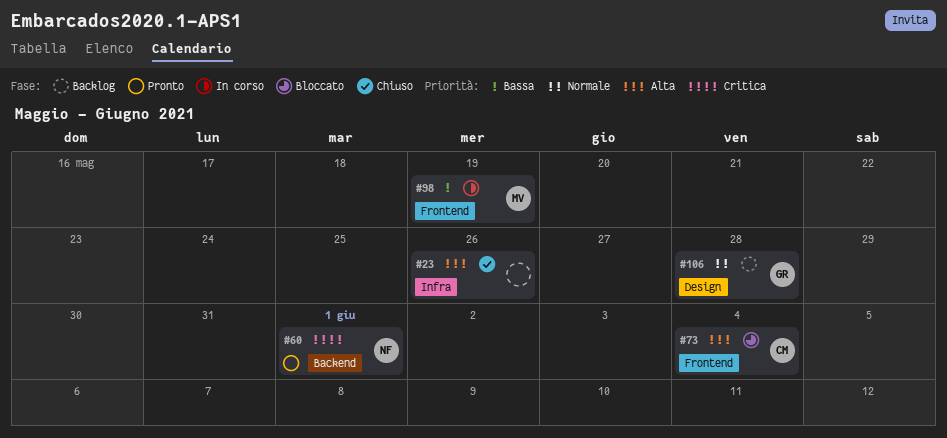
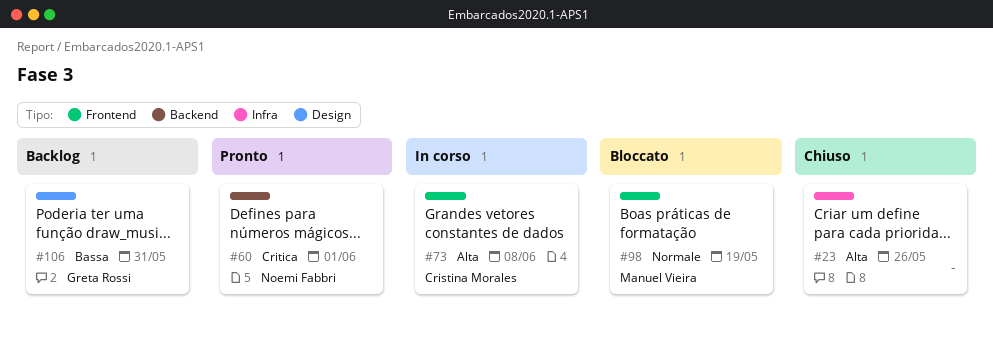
#73, status: Bloccato -> In corso
#73, due: Jun 4 -> Jun 8
#98, status: In corso -> Bloccato
#98, priority: Bassa -> Normale
#106, priority: Normale -> Bassa
#106, due: May 28 -> May 31

